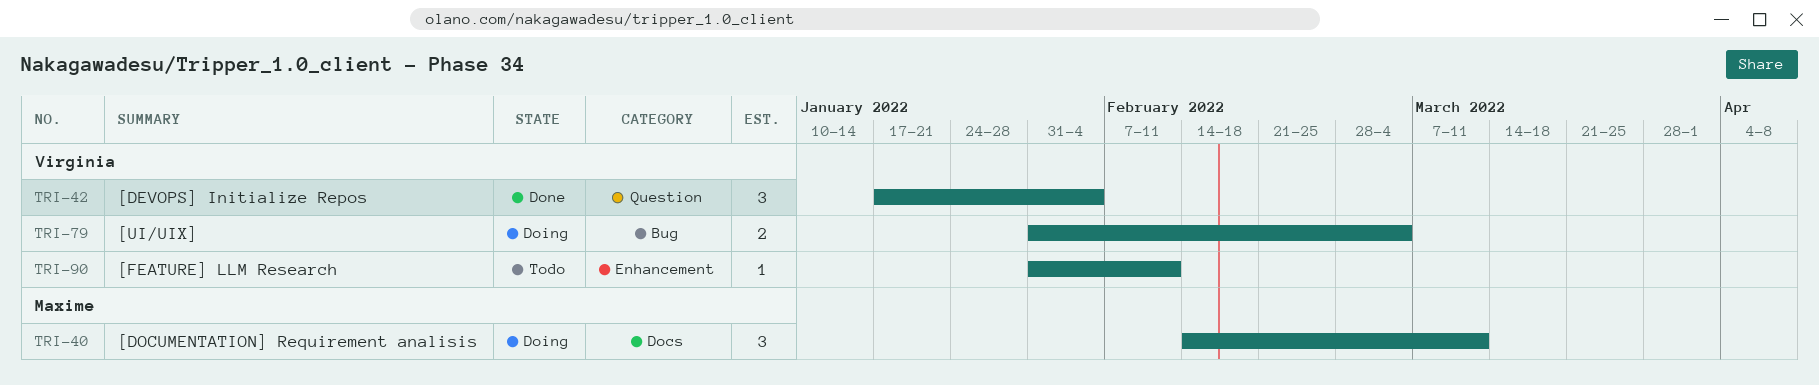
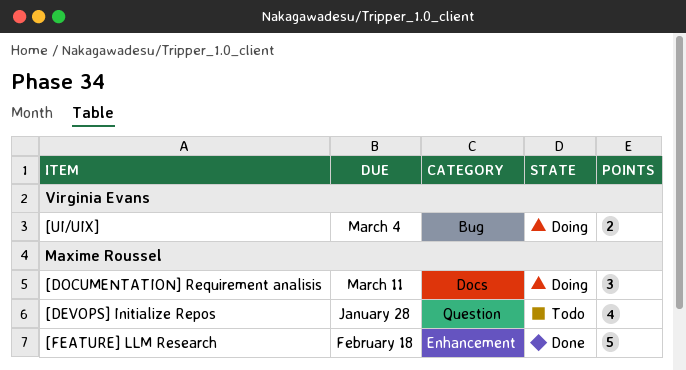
[DEVOPS] Initialize Repos, status: Done -> Todo
[DEVOPS] Initialize Repos, owner: Virginia Evans -> Maxime Roussel
[DEVOPS] Initialize Repos, estimate: 3 -> 4
[DEVOPS] Initialize Repos, due: Feb 4 -> Jan 28
[FEATURE] LLM Research, status: Todo -> Done
[FEATURE] LLM Research, owner: Virginia Evans -> Maxime Roussel
[FEATURE] LLM Research, estimate: 1 -> 5
[FEATURE] LLM Research, due: Feb 11 -> Feb 18

